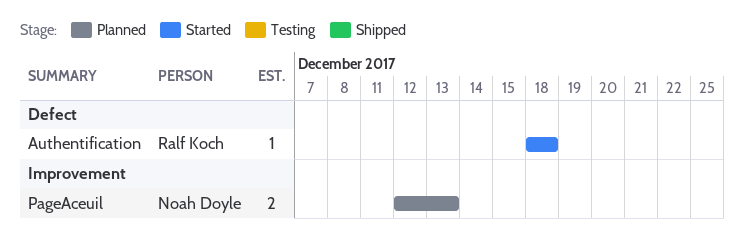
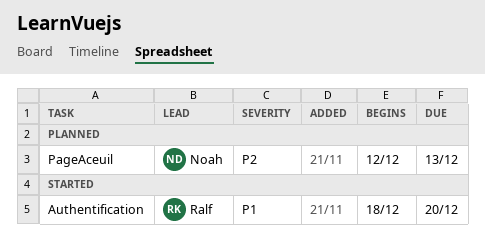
Authentification, due: Dec 18 -> Dec 20

